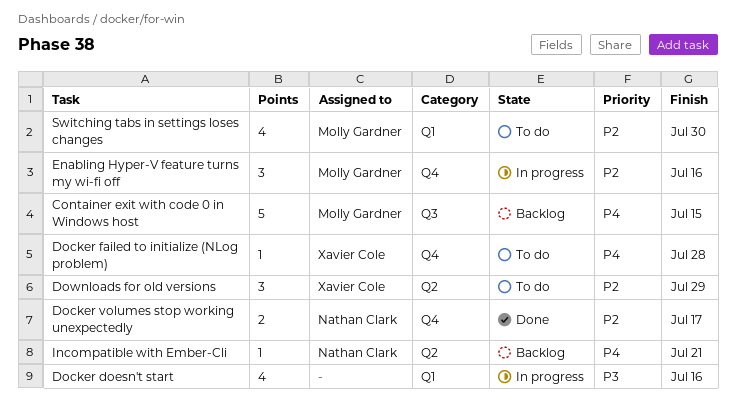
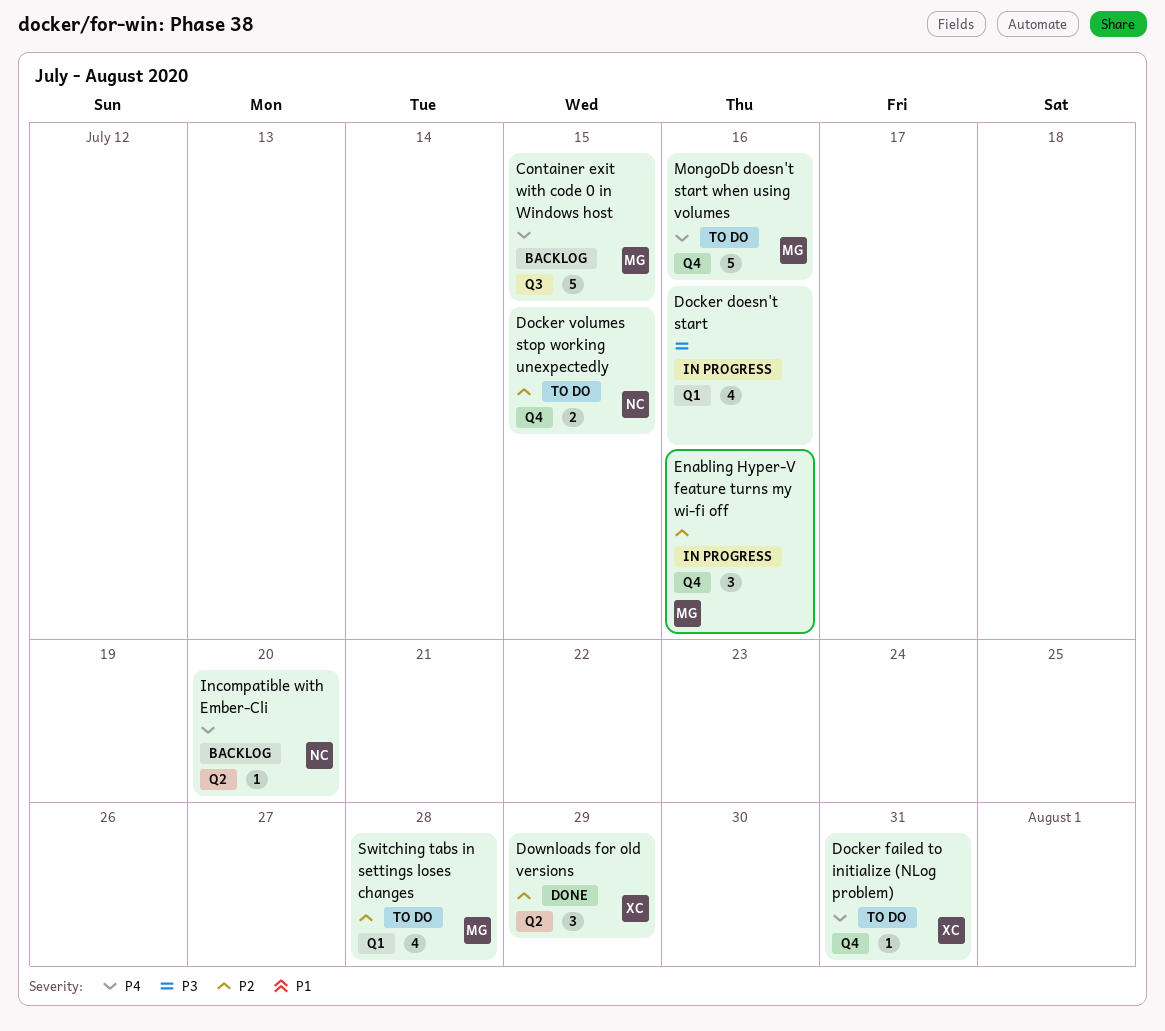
Docker failed to initialize (NLog problem), due: Jul 28 -> Jul 31
Docker volumes stop working unexpectedly, status: Done -> To do
Docker volumes stop working unexpectedly, due: Jul 17 -> Jul 15
Downloads for old versions, status: To do -> Done
Incompatible with Ember-Cli, due: Jul 21 -> Jul 20
MongoDb doesn't start when using volumes: none -> present
Switching tabs in settings loses changes, due: Jul 30 -> Jul 28

